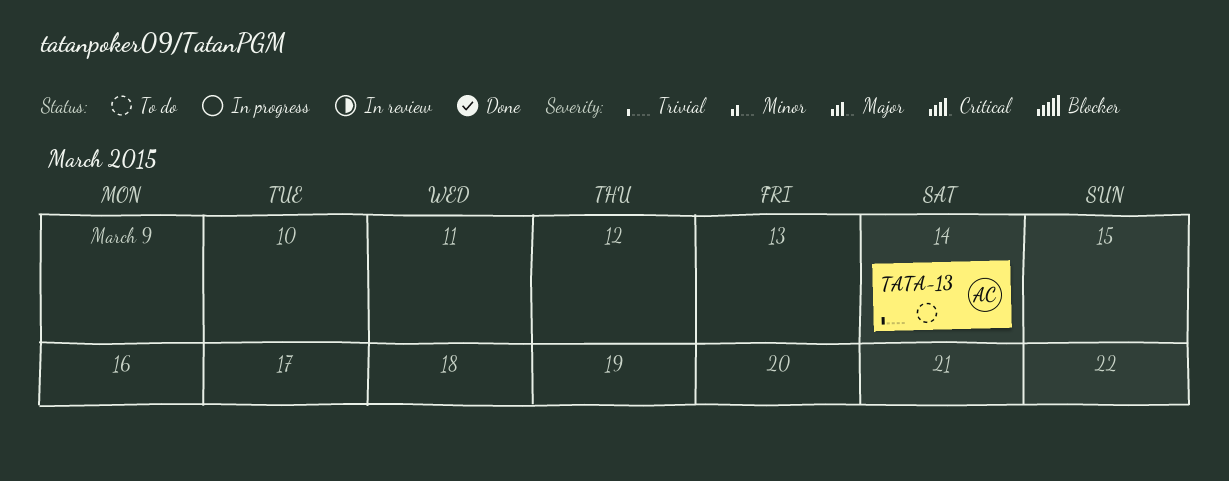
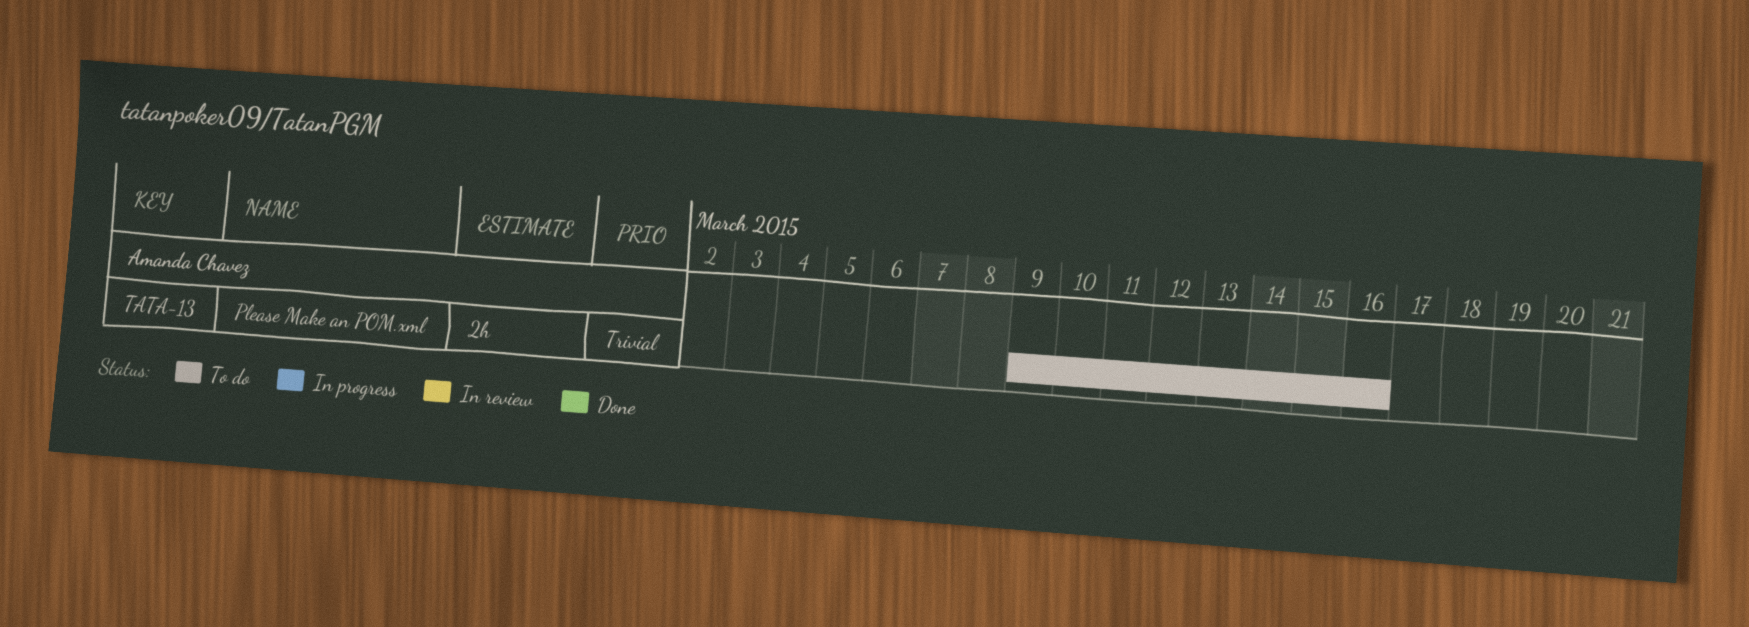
TATA-13, due: Mar 14 -> Mar 16

